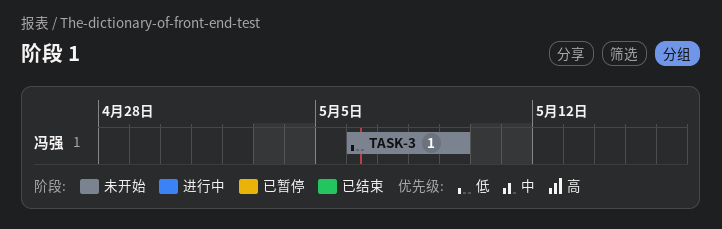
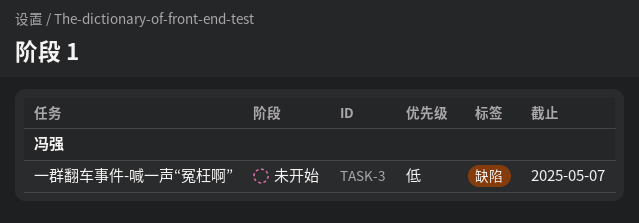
TASK-3, due: May 9 -> May 7

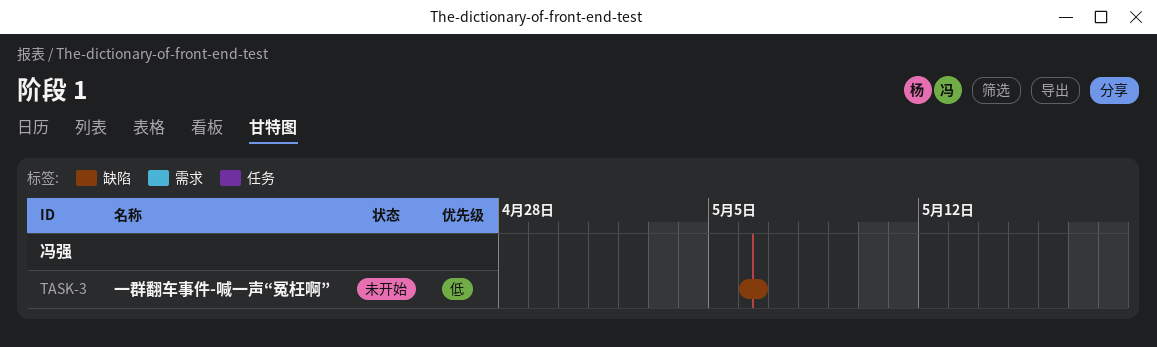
TASK-3, due: May 7 -> May 6

